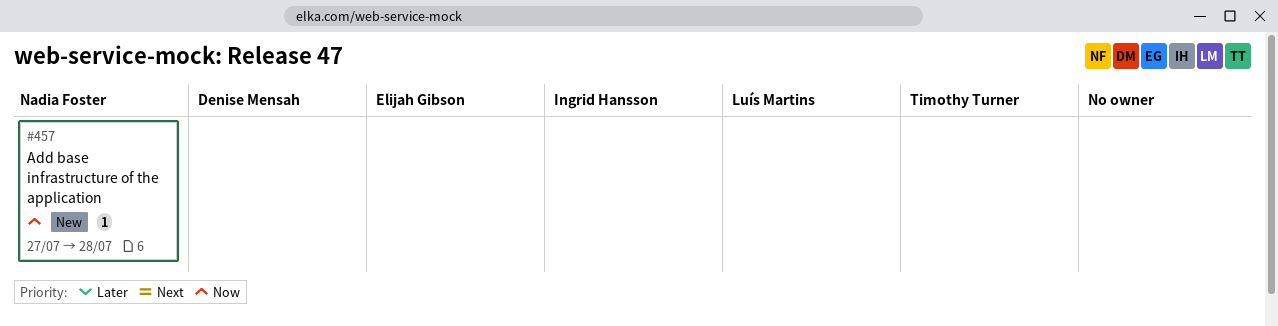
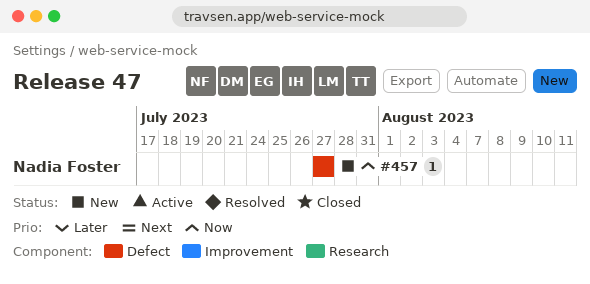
#457, due: Jul 28 -> Jul 27

